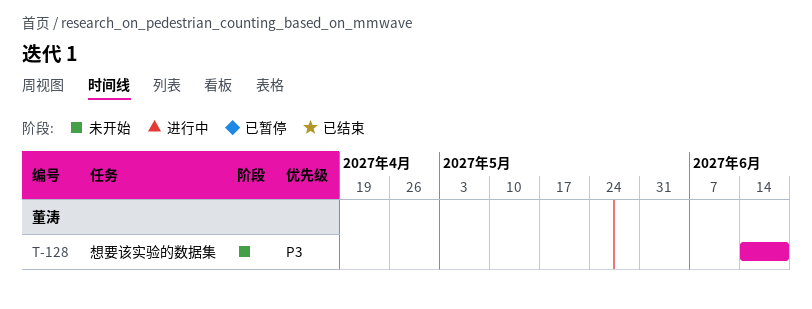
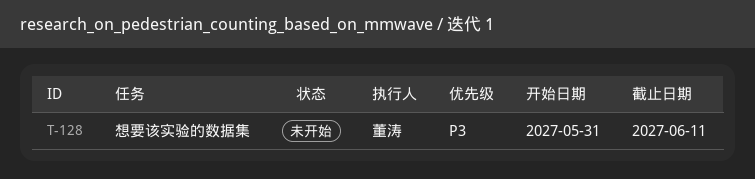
T-128, start: Jun 14 -> May 31
T-128, due: Jun 18 -> Jun 11

